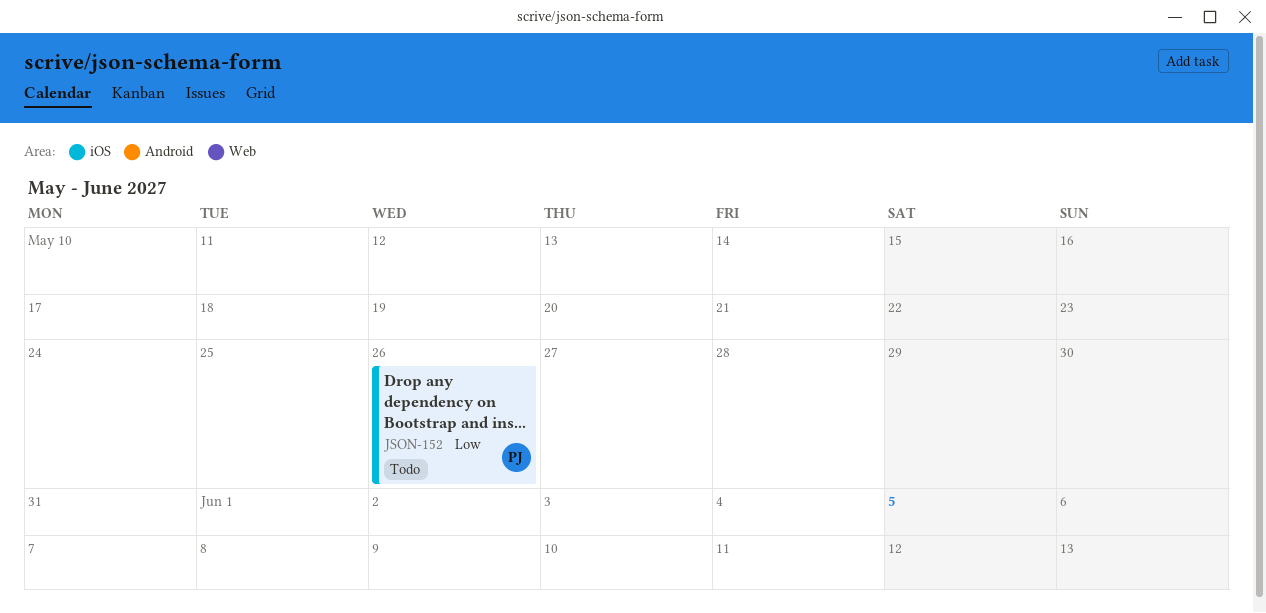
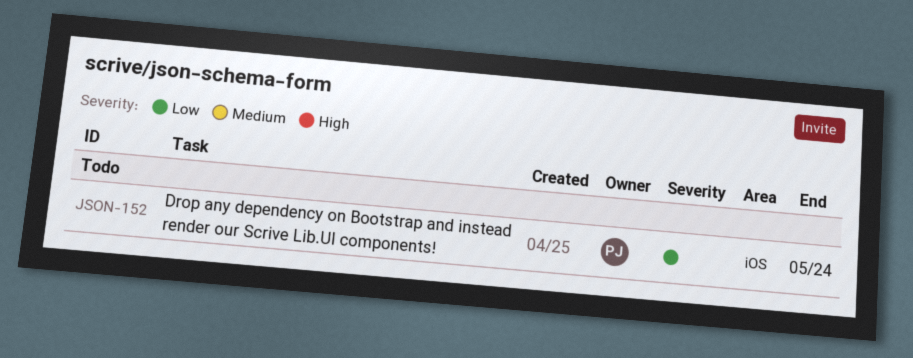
JSON-152, due: May 26 -> May 24

